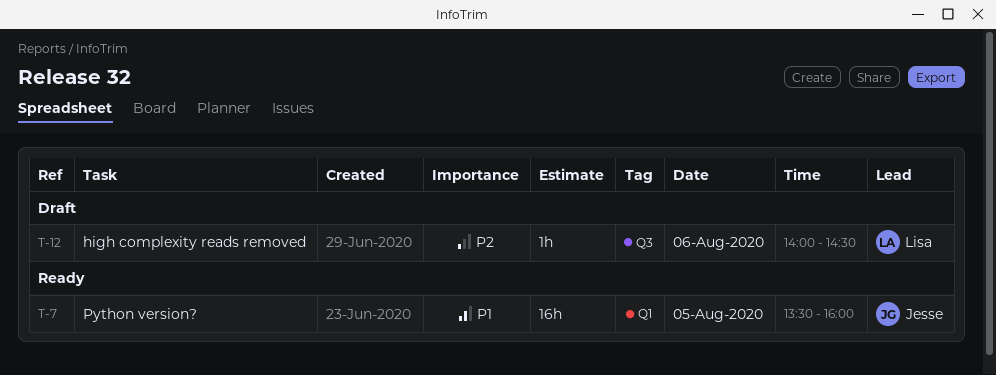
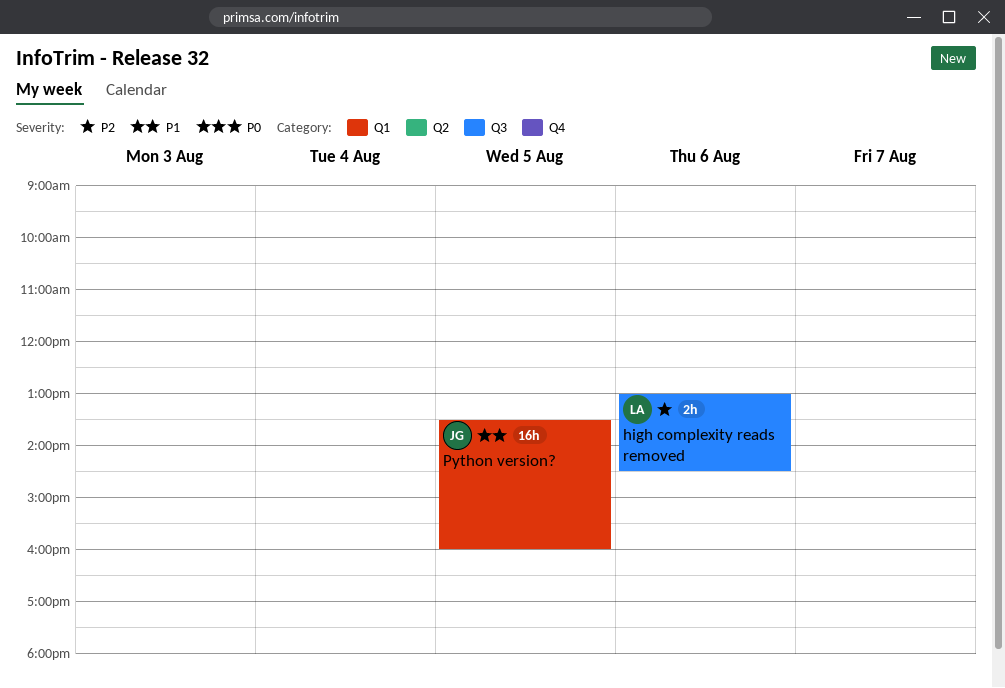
high complexity reads removed, estimate: 1h -> 2h
high complexity reads removed, begins: 14:00 -> 13:00

